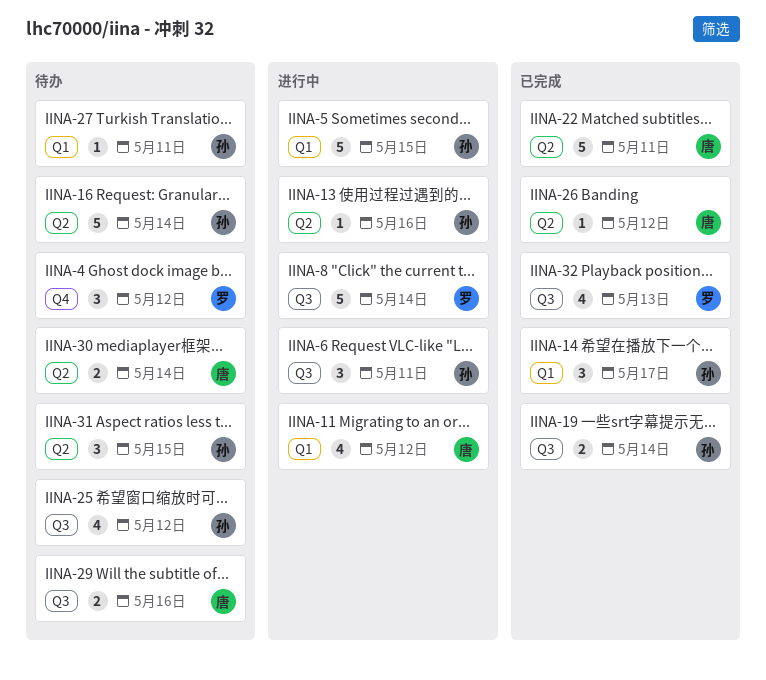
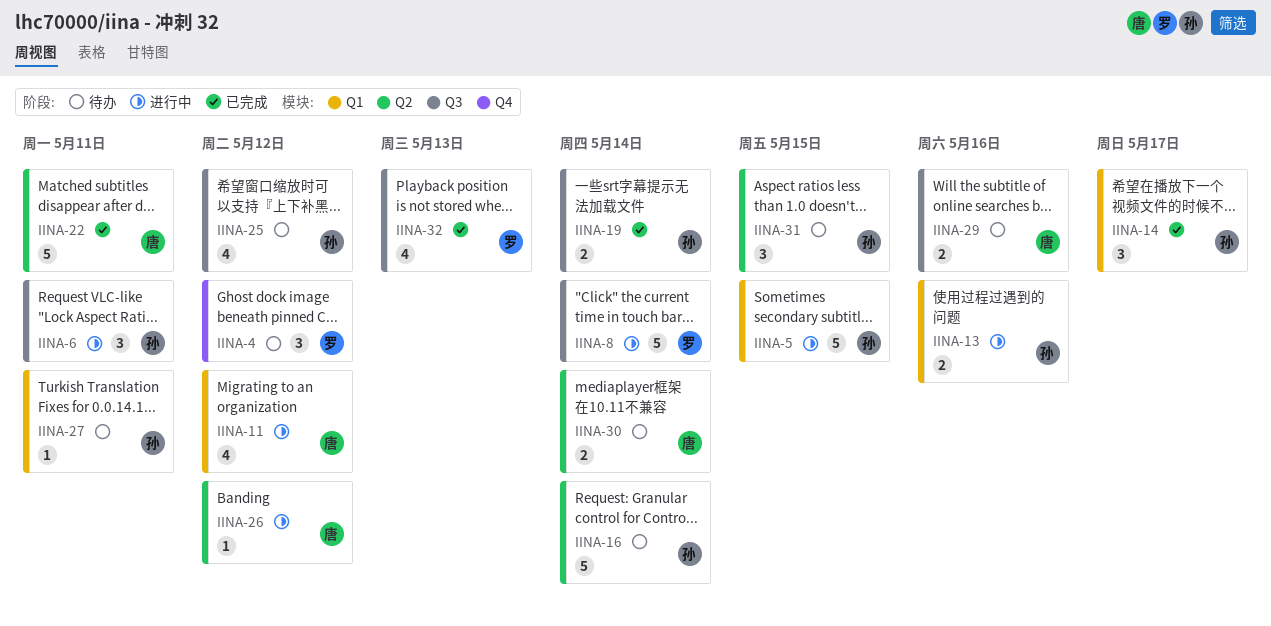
IINA-13, label: Q2 -> Q1
IINA-13, estimate: 1 -> 2
IINA-26, status: 已完成 -> 进行中

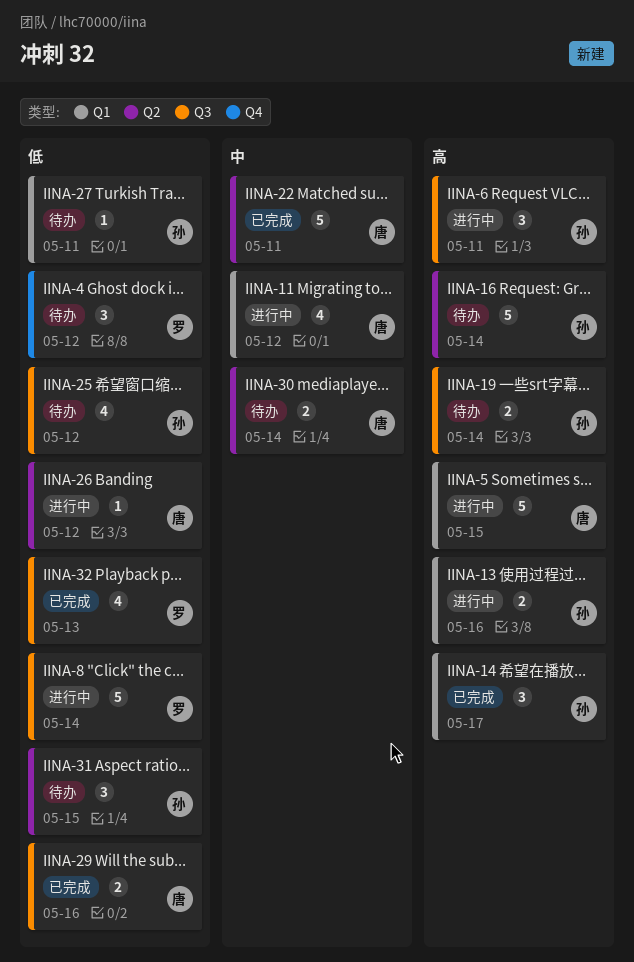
IINA-5, owner: 孙 -> 唐
IINA-19, status: 已完成 -> 待办
IINA-29, status: 待办 -> 已完成

